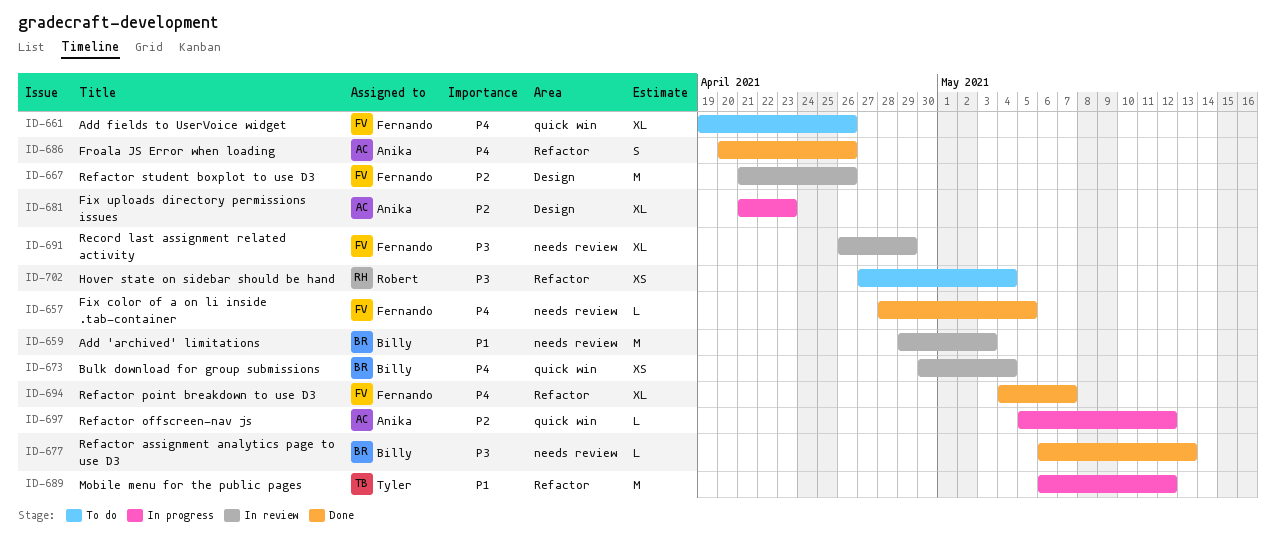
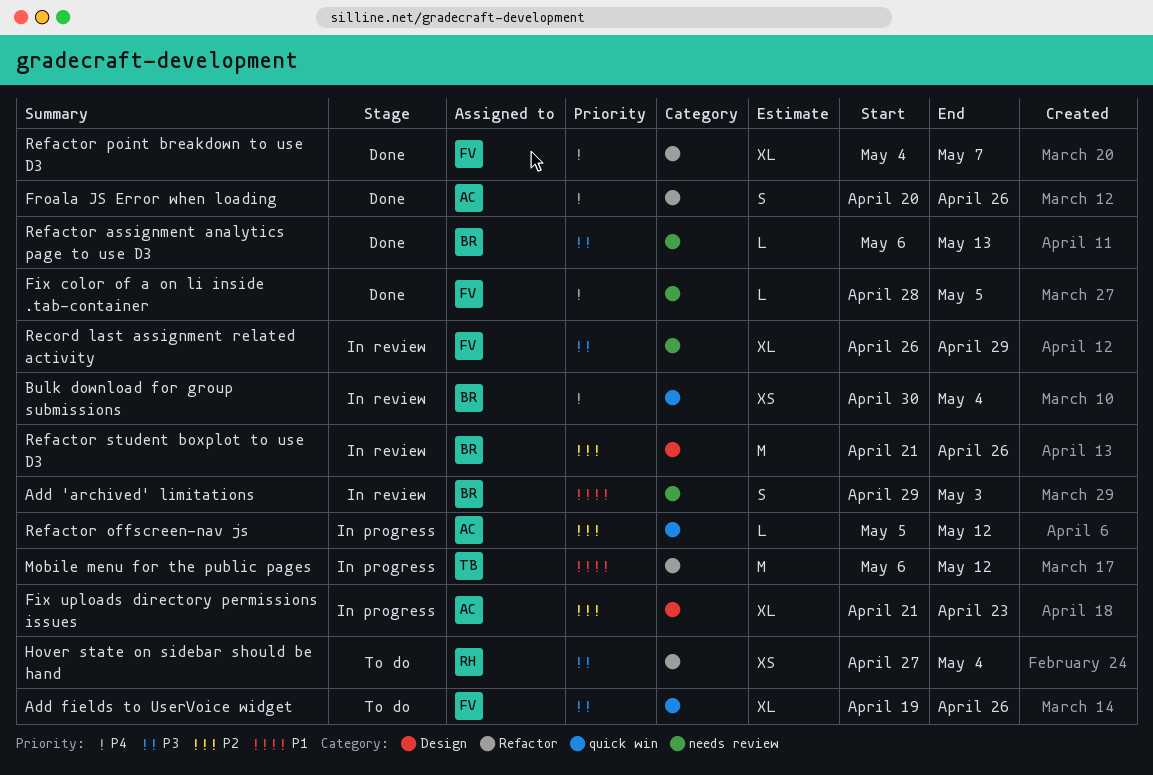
Add 'archived' limitations, estimate: M -> S
Add fields to UserVoice widget, priority: P4 -> P3
Refactor student boxplot to use D3, owner: Fernando -> Billy

